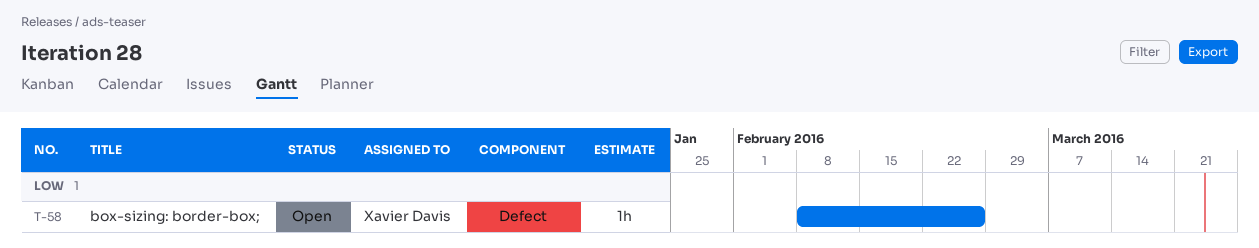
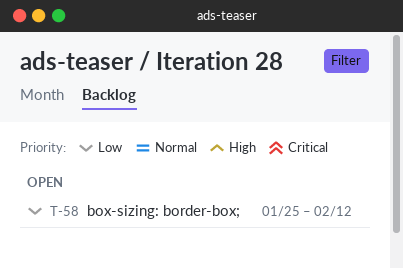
T-58, start: Feb 8 -> Jan 25
T-58, due: Feb 26 -> Feb 12

